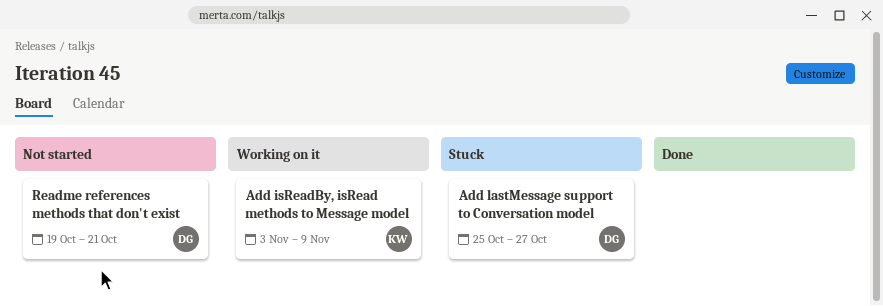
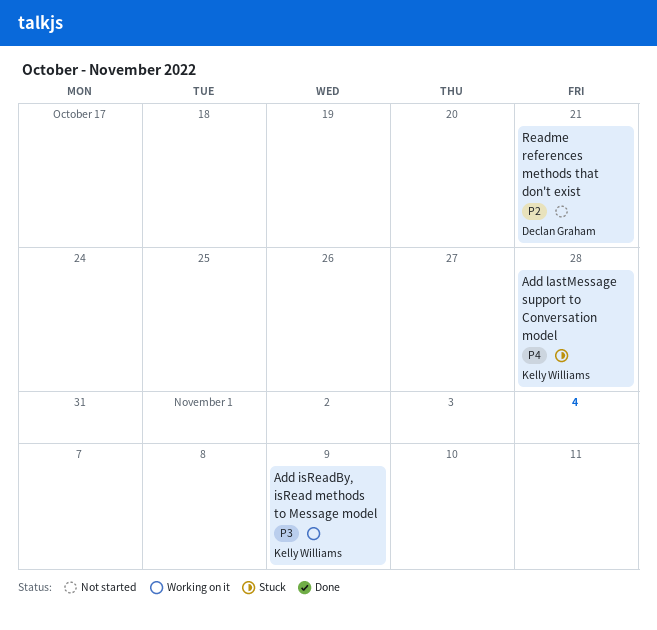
Add lastMessage support to Conversation model, owner: Declan Graham -> Kelly Williams
Add lastMessage support to Conversation model, due: Oct 27 -> Oct 28

